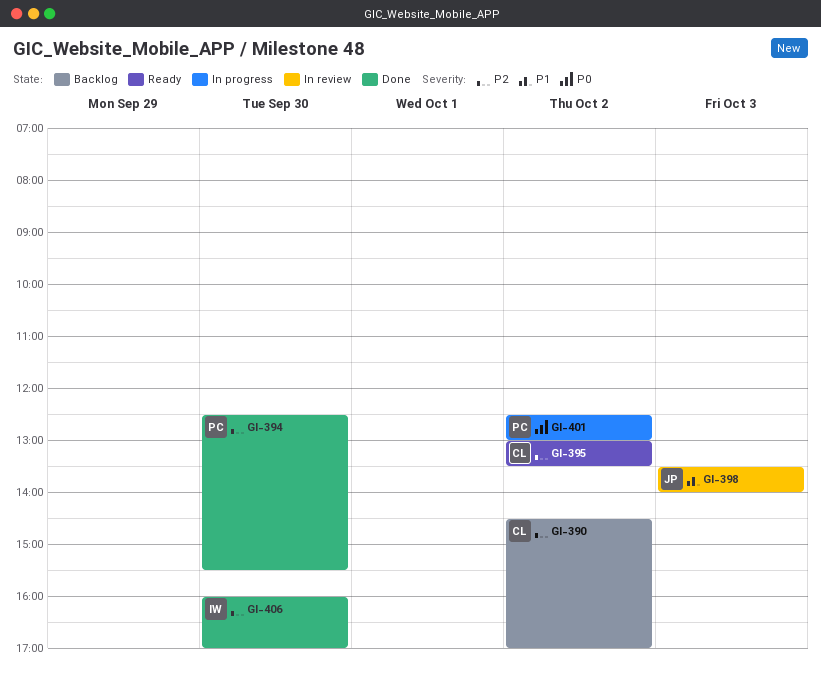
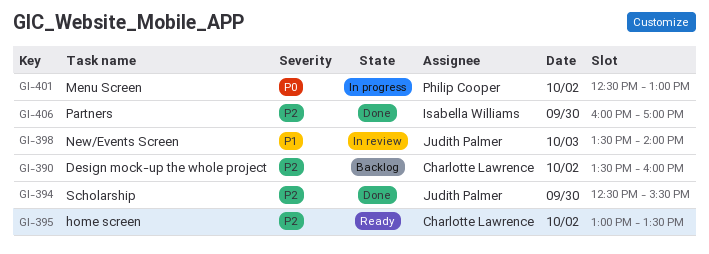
GI-390, begins: 14:30 -> 13:30
GI-390, ends: 17:00 -> 16:00
GI-394, owner: Philip Cooper -> Judith Palmer

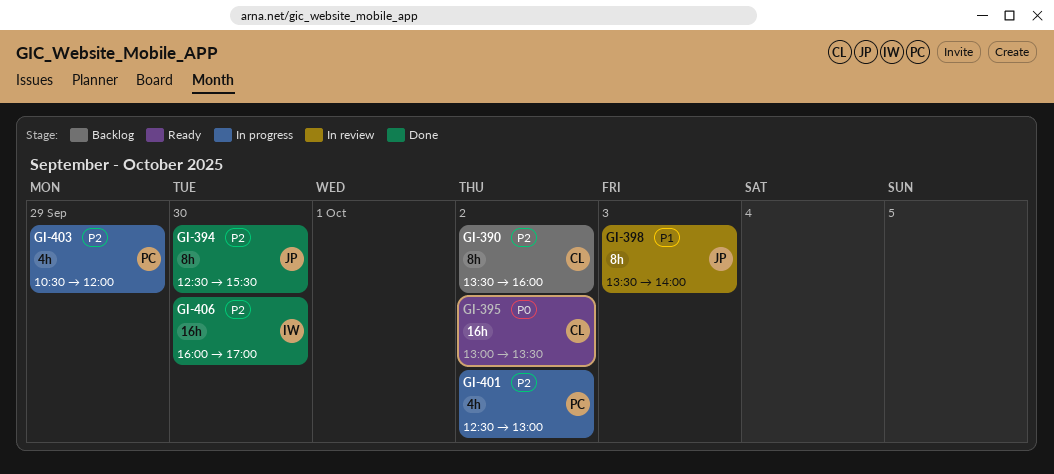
GI-395, priority: P2 -> P0
GI-401, priority: P0 -> P2
GI-403: none -> present

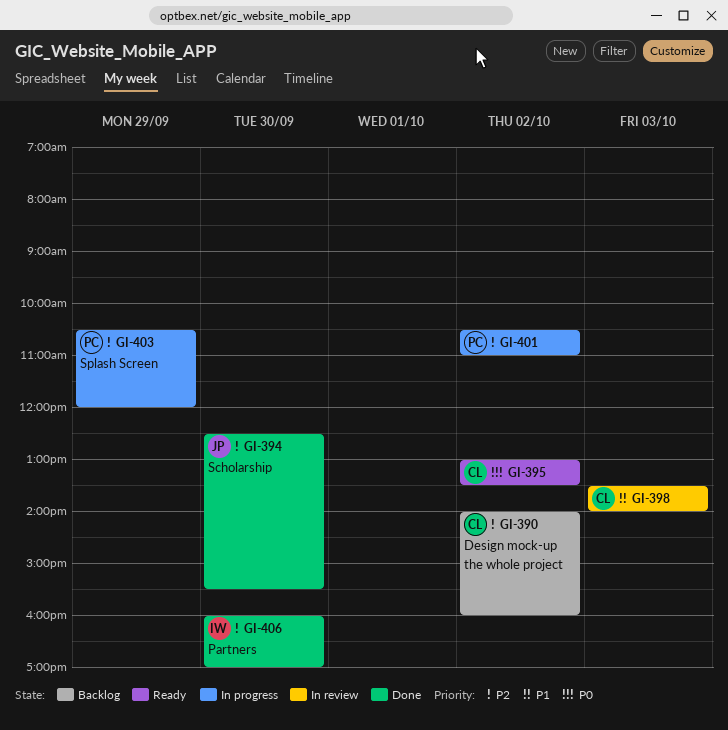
GI-390, begins: 13:30 -> 14:00
GI-398, owner: JP -> CL
GI-401, begins: 12:30 -> 10:30
GI-401, ends: 13:00 -> 11:00

